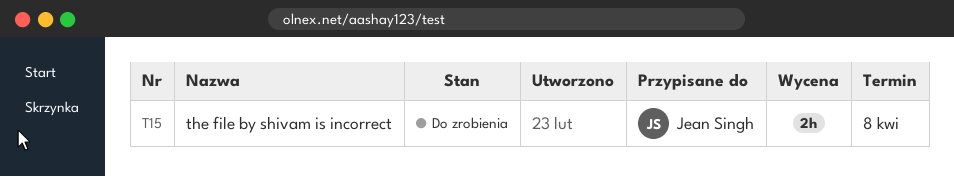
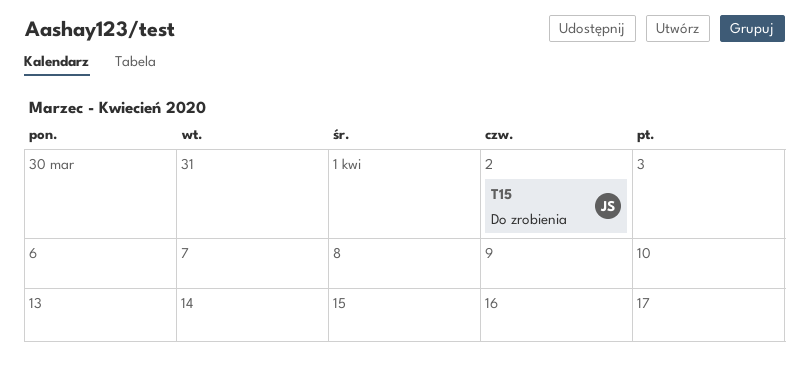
T15, due: Apr 8 -> Apr 2

